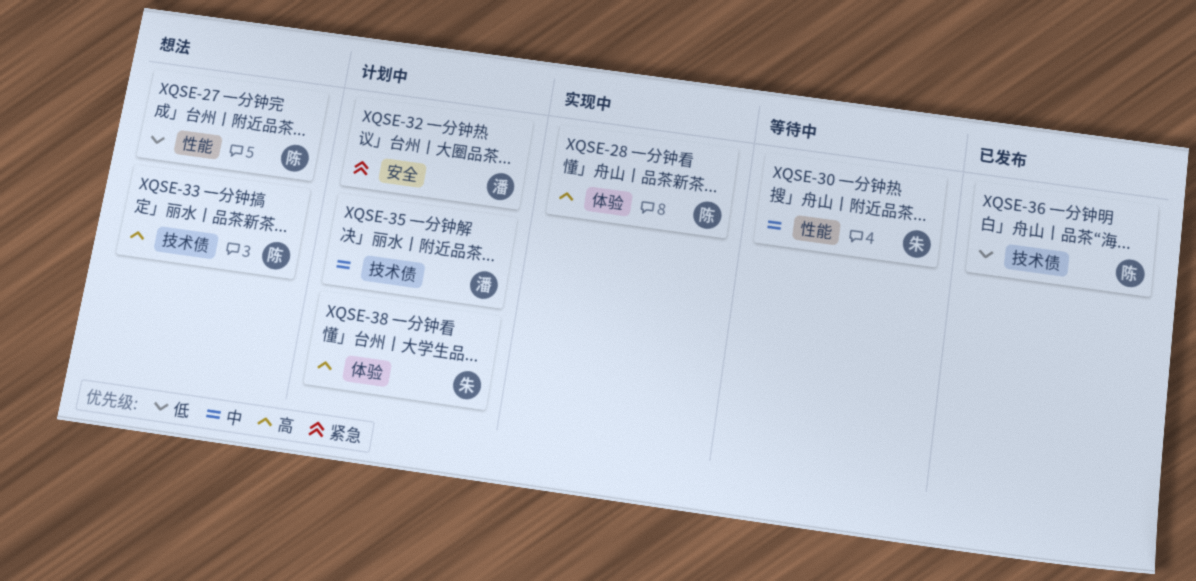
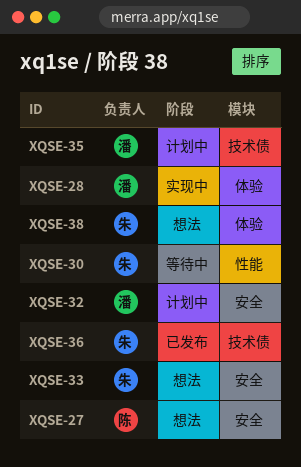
XQSE-27, label: 性能 -> 安全
XQSE-28, owner: 陈 -> 潘
XQSE-33, owner: 陈 -> 朱
XQSE-33, label: 技术债 -> 安全
XQSE-36, owner: 陈 -> 朱
XQSE-38, status: 计划中 -> 想法

